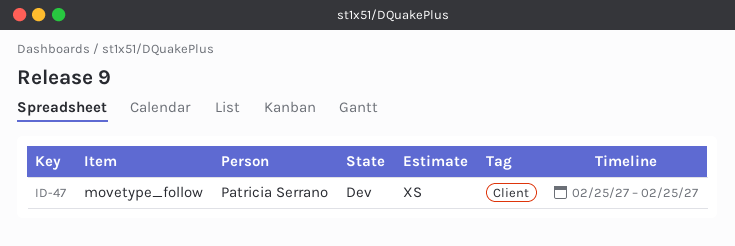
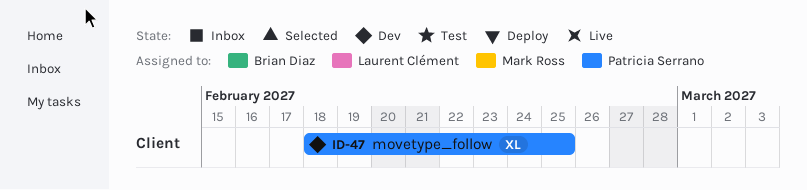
ID-47, estimate: XS -> XL
ID-47, start: Feb 25 -> Feb 18

